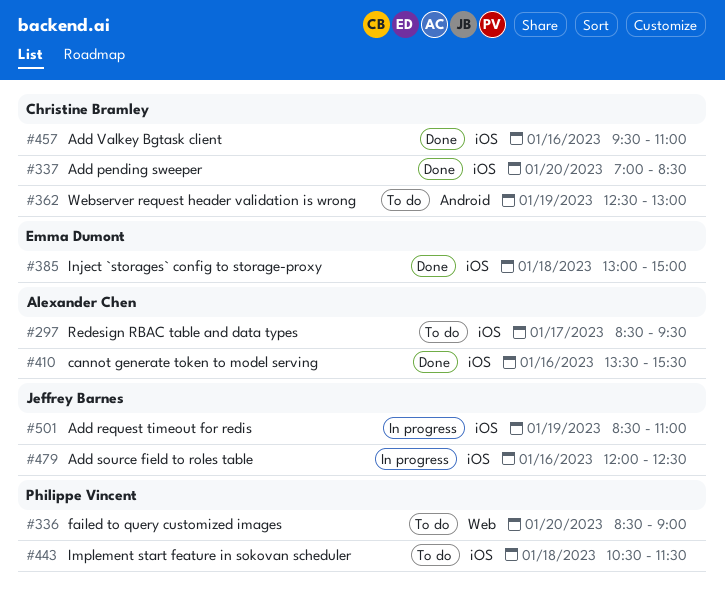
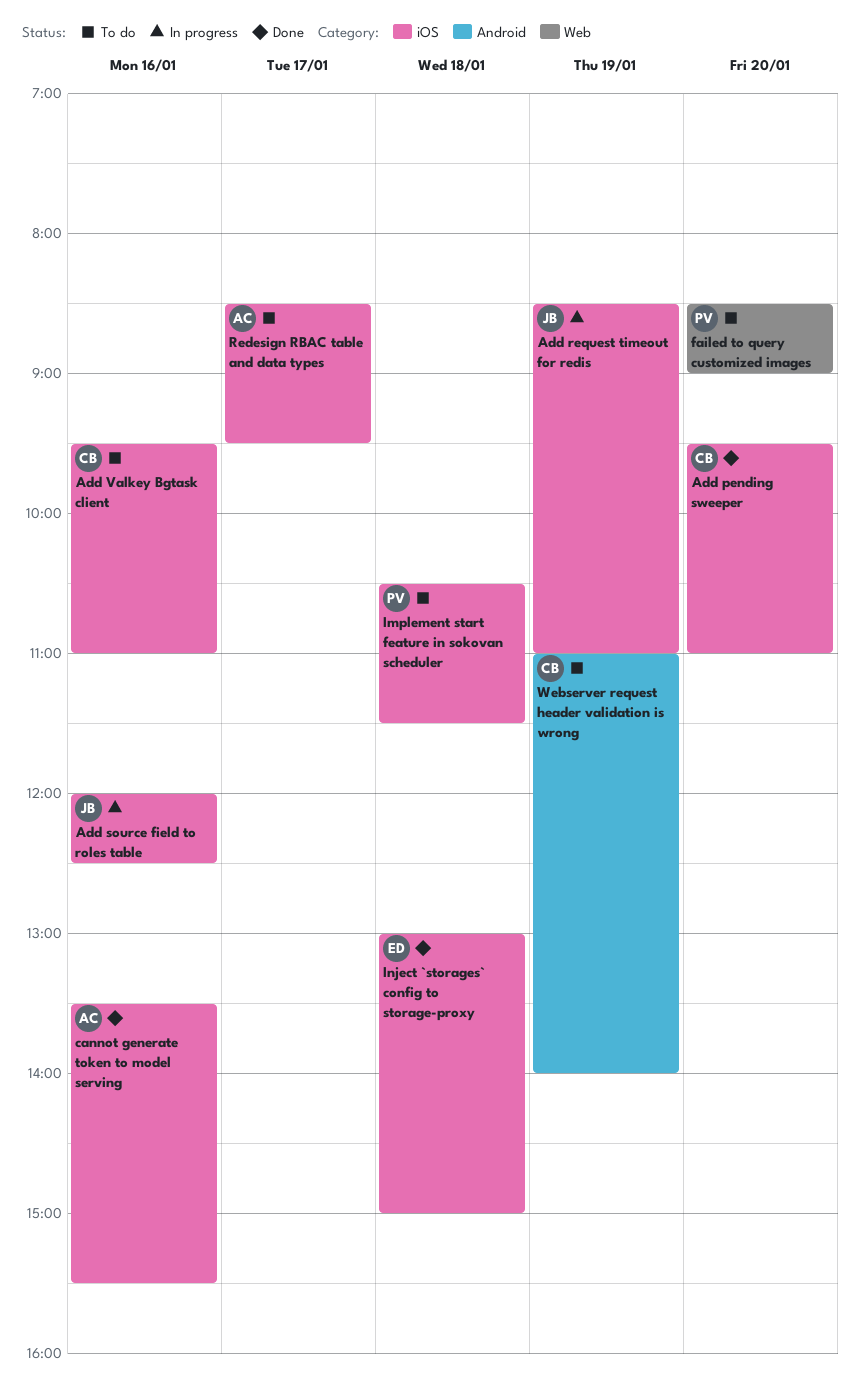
Add pending sweeper, begins: 07:00 -> 09:30
Add pending sweeper, ends: 08:30 -> 11:00
Add Valkey Bgtask client, status: Done -> To do
Webserver request header validation is wrong, begins: 12:30 -> 11:00
Webserver request header validation is wrong, ends: 13:00 -> 14:00

